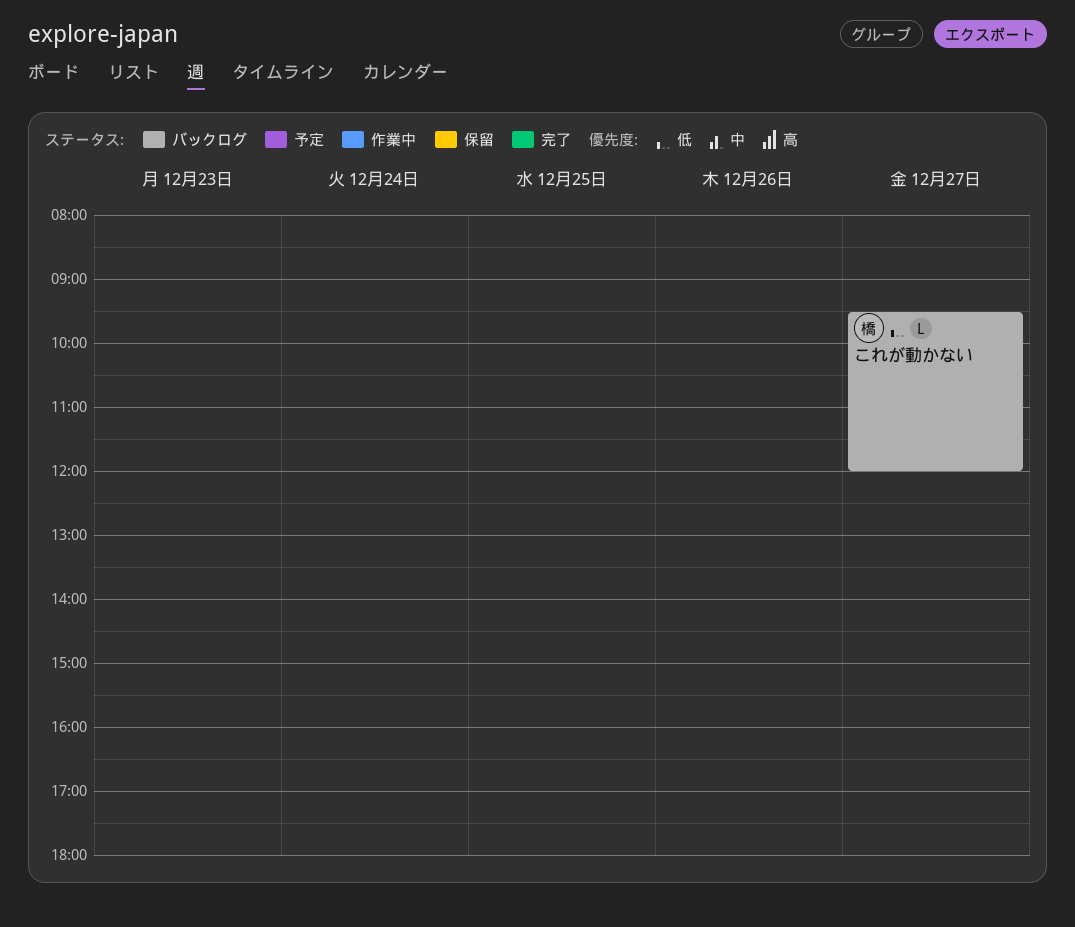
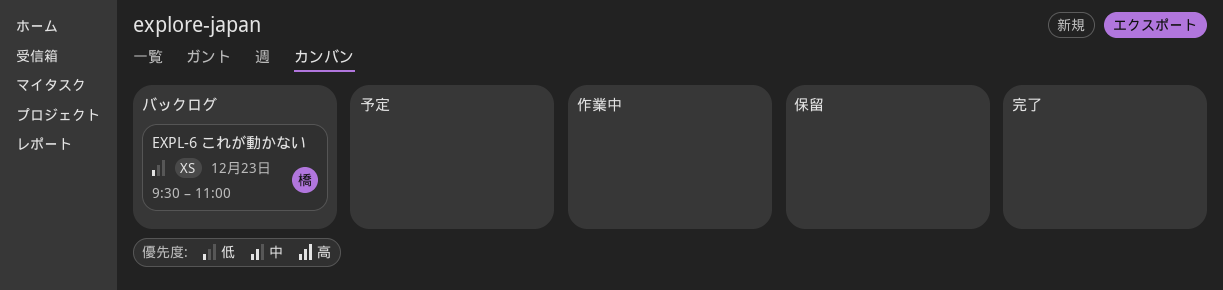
これが動かない, estimate: L -> XS
これが動かない, day: Dec 27 -> Dec 23
これが動かない, ends: 12:00 -> 11:00

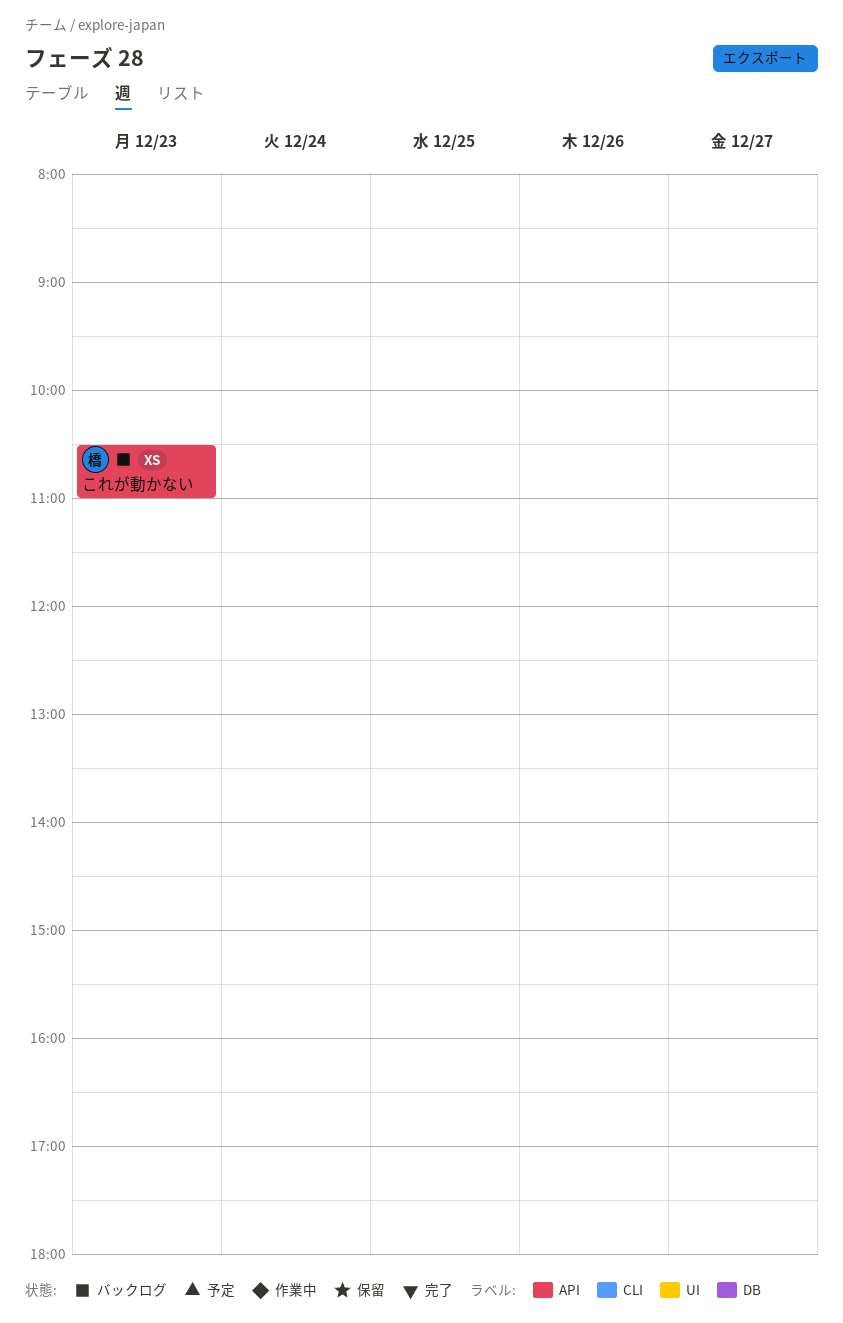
これが動かない, begins: 09:30 -> 10:30

